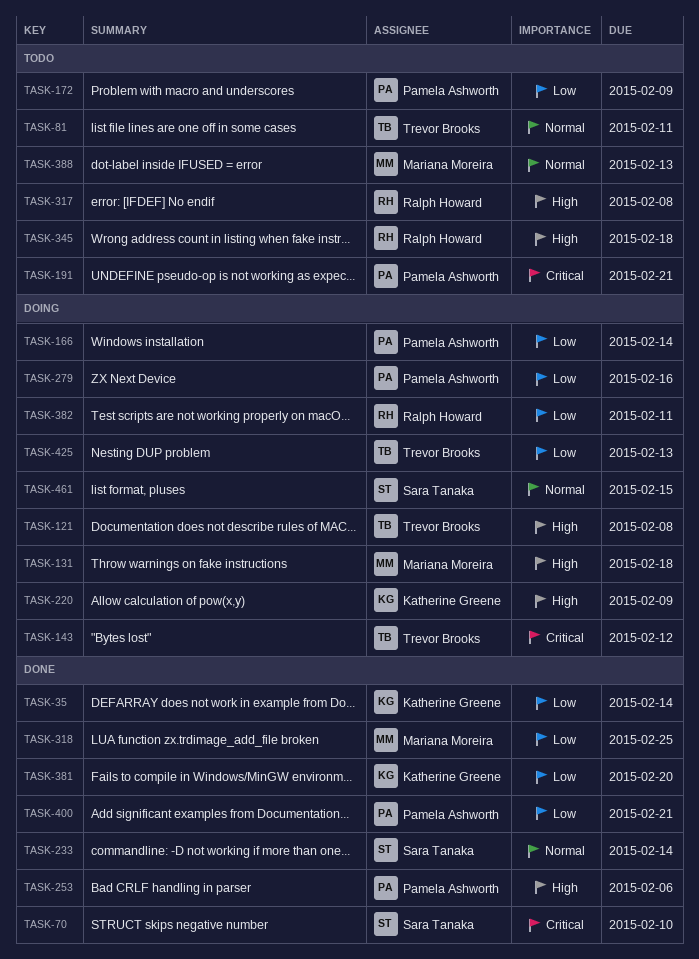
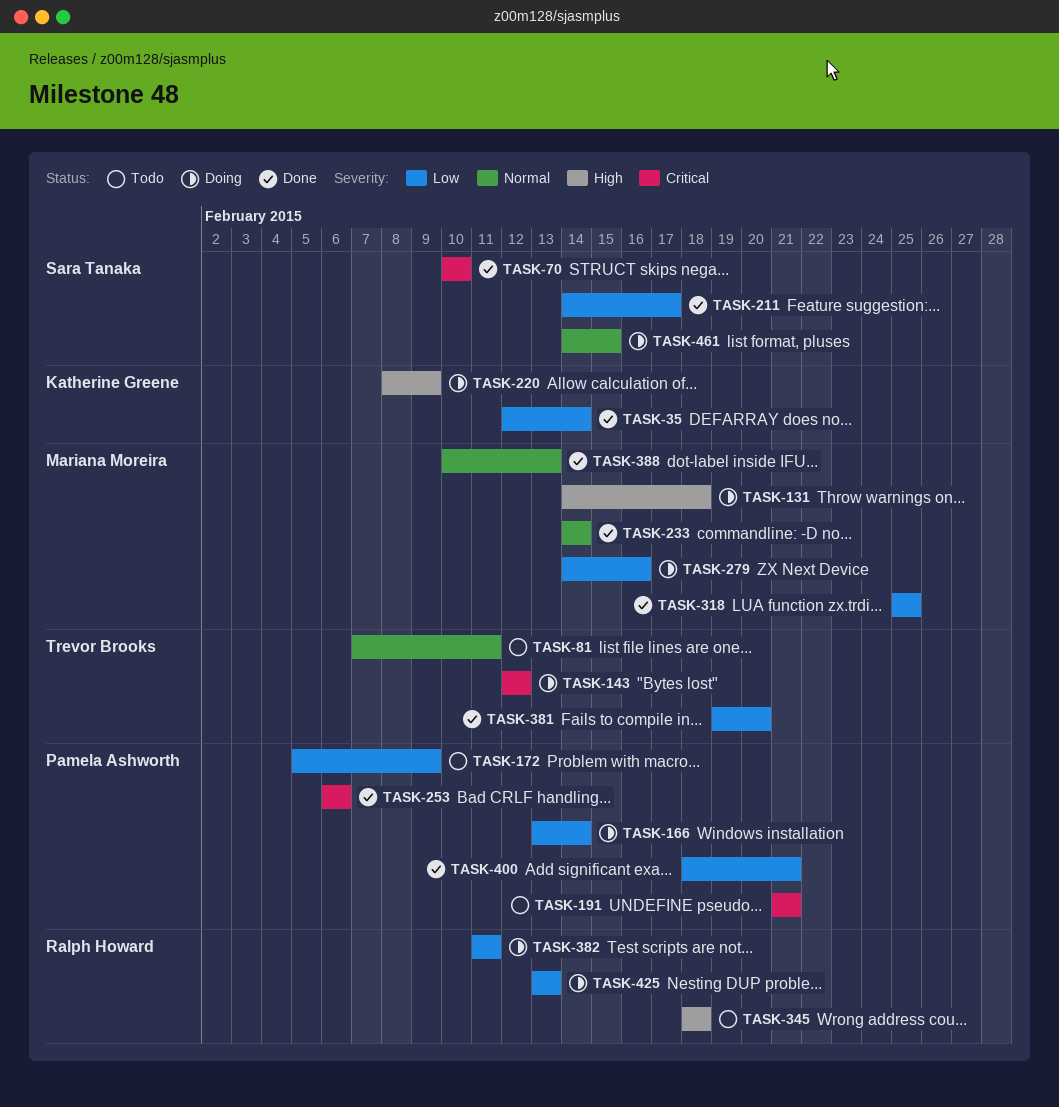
TASK-121: present -> none
TASK-211: none -> present
TASK-233, owner: Sara Tanaka -> Mariana Moreira
TASK-253, priority: High -> Critical
TASK-279, owner: Pamela Ashworth -> Mariana Moreira
TASK-317: present -> none
TASK-381, owner: Katherine Greene -> Trevor Brooks
TASK-388, status: Todo -> Done
TASK-425, owner: Trevor Brooks -> Ralph Howard

